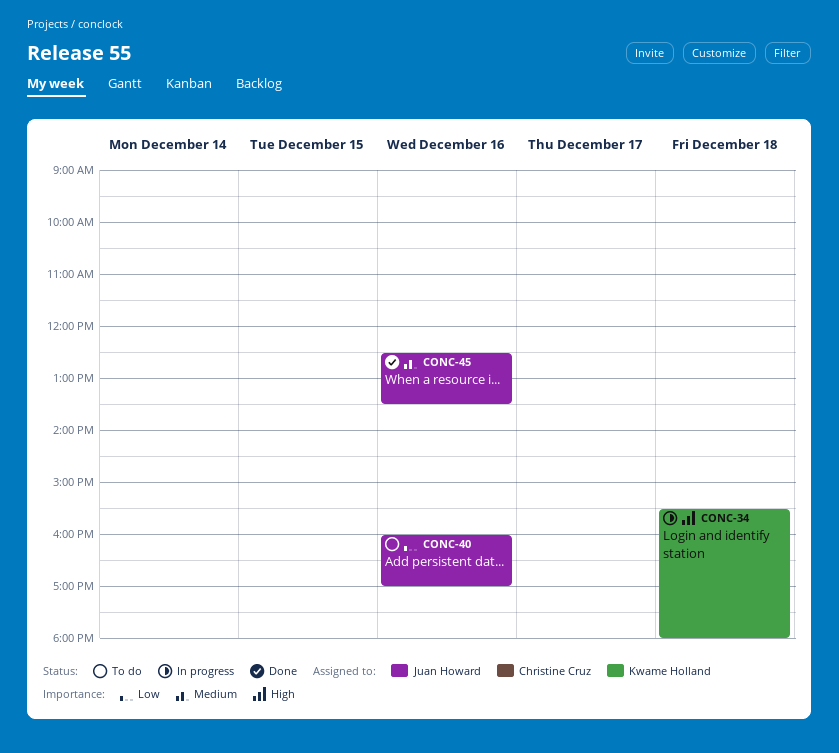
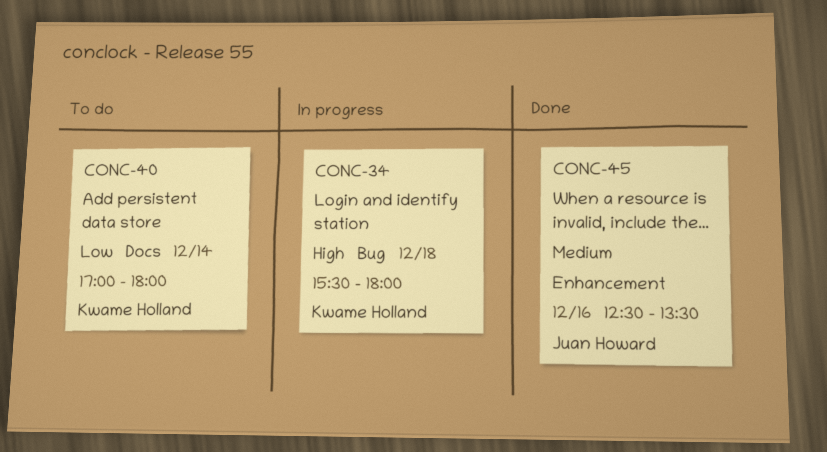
CONC-40, owner: Juan Howard -> Kwame Holland
CONC-40, day: Dec 16 -> Dec 14
CONC-40, begins: 16:00 -> 17:00
CONC-40, ends: 17:00 -> 18:00

